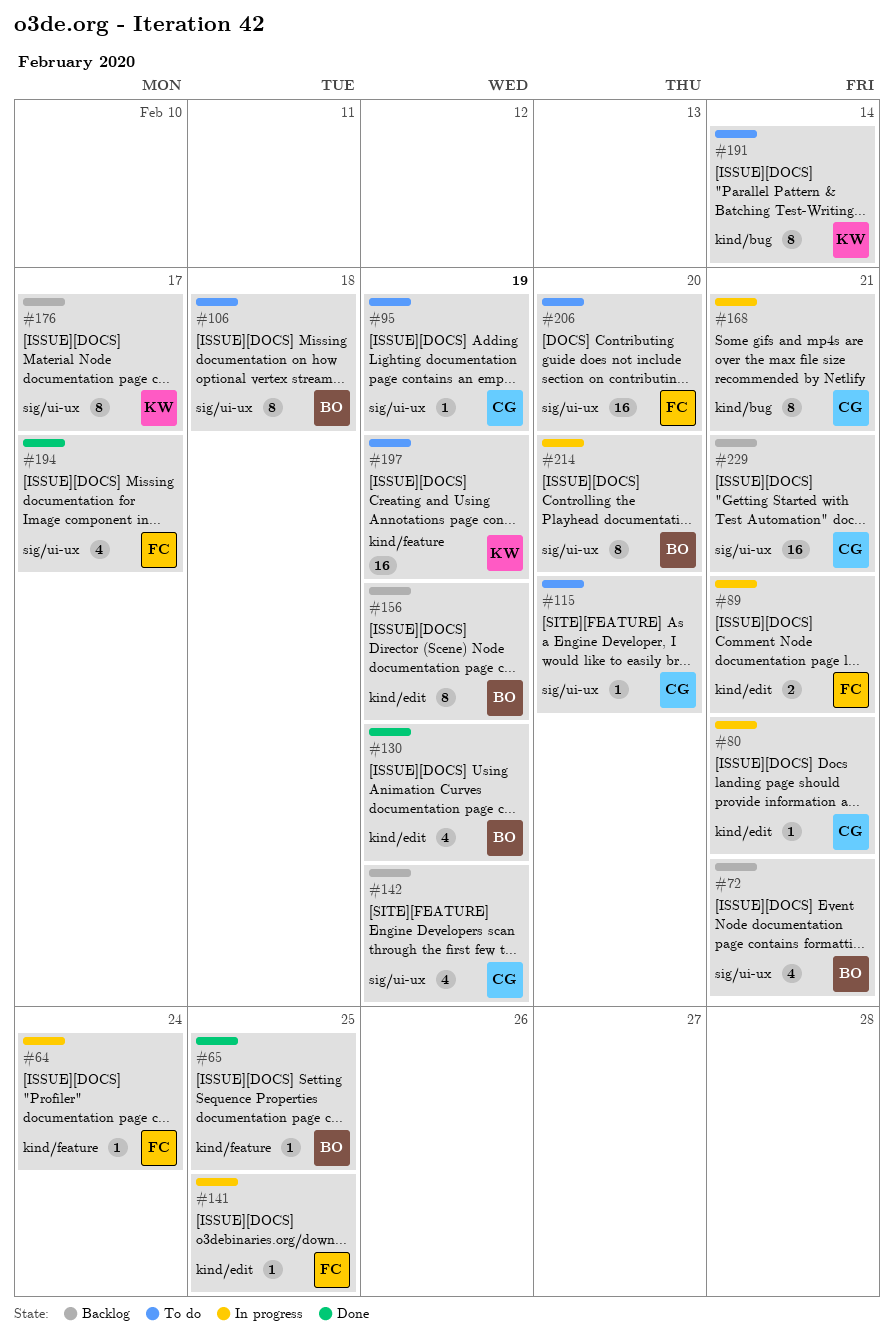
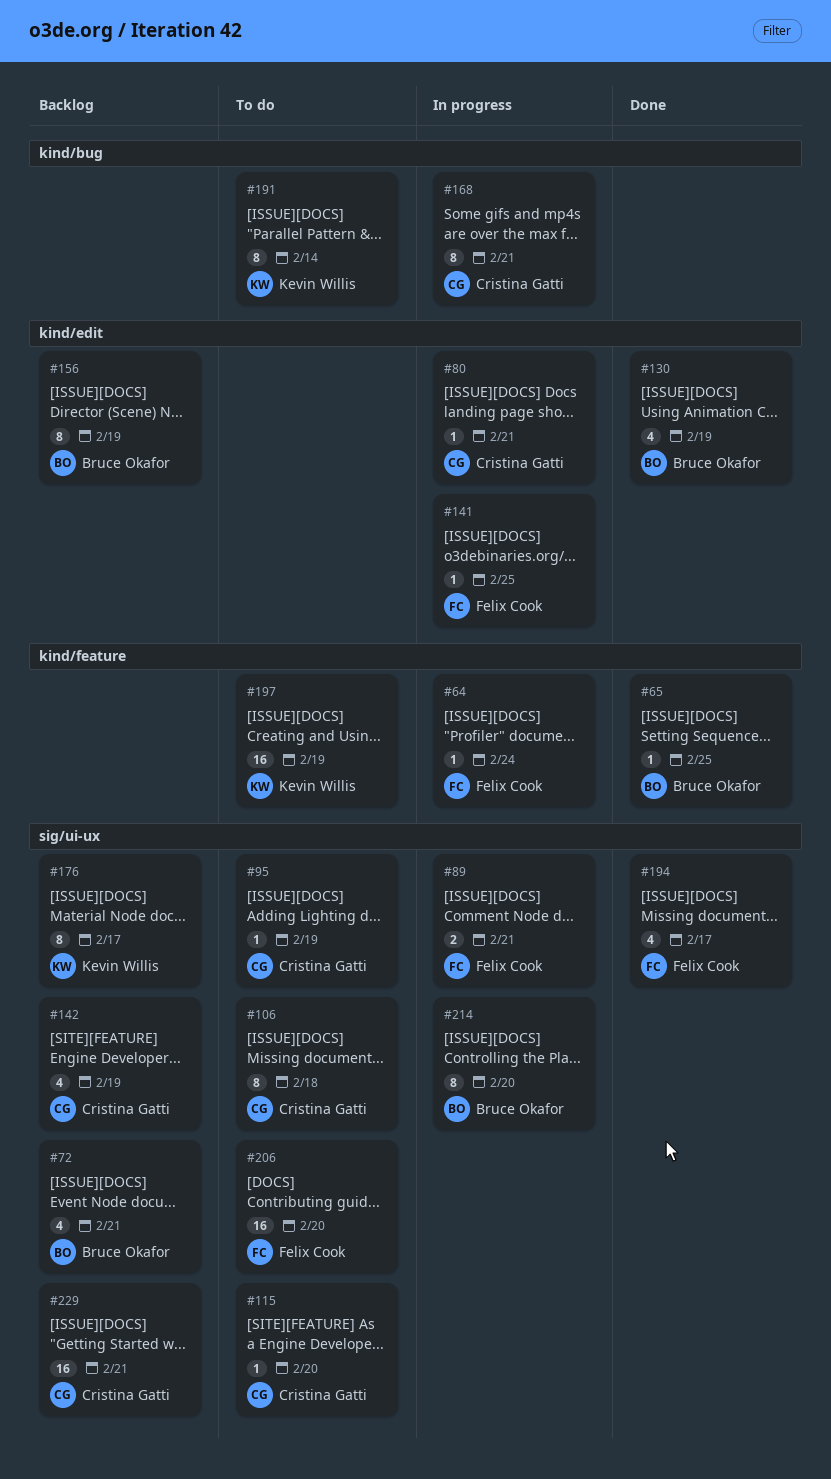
#89, label: kind/edit -> sig/ui-ux
#106, owner: Bruce Okafor -> Cristina Gatti

